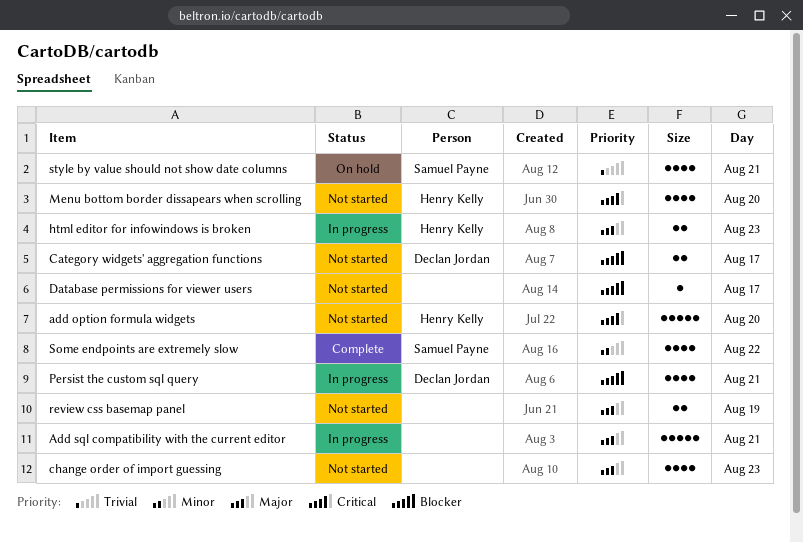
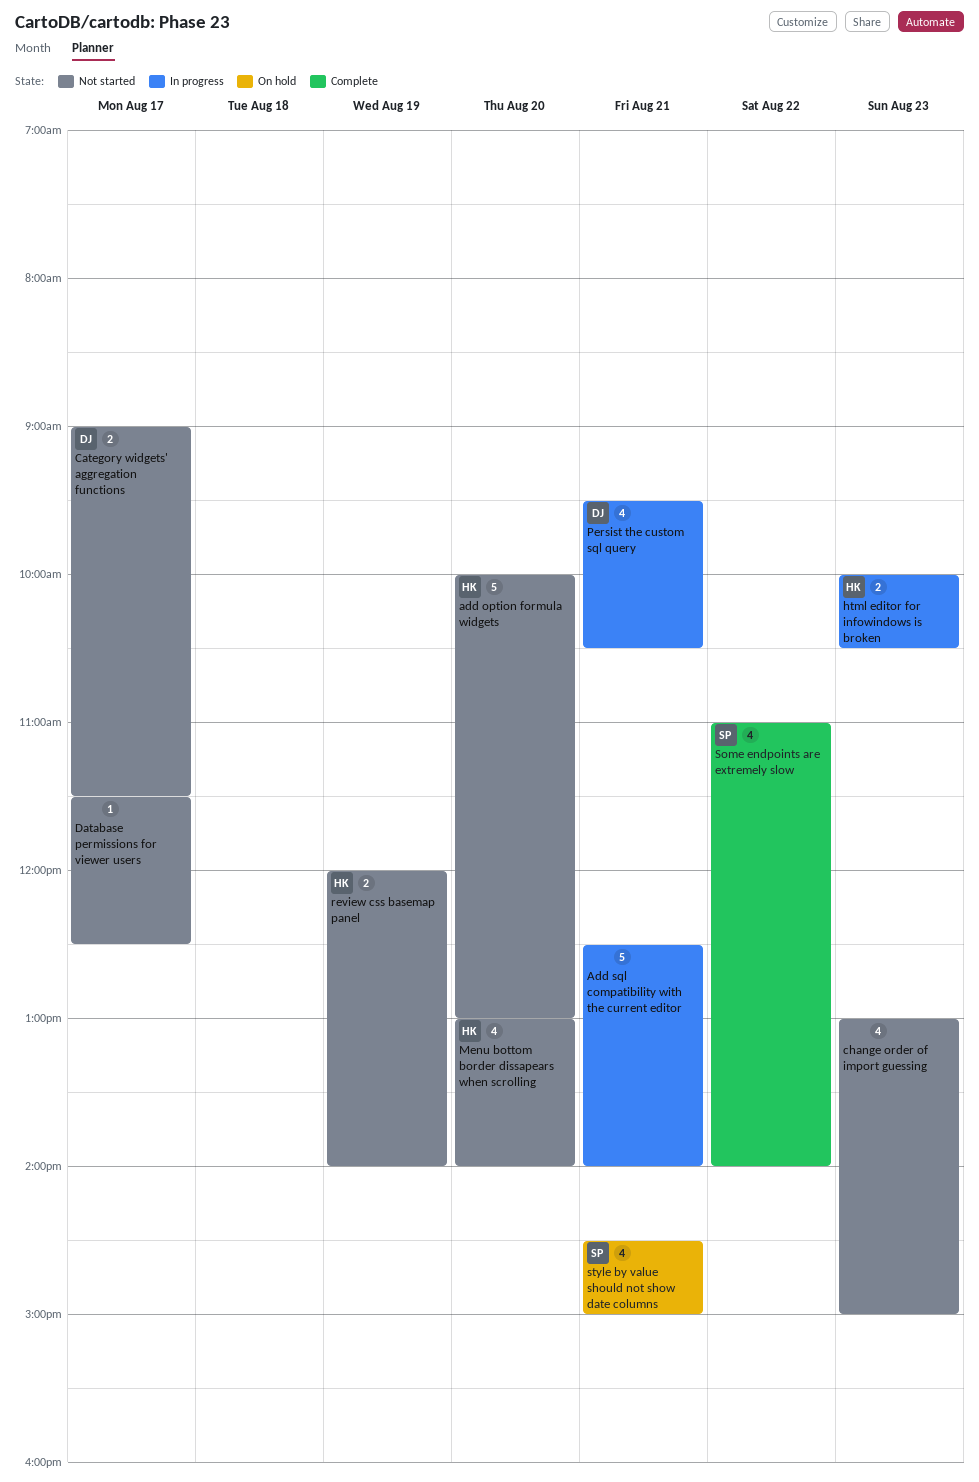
review css basemap panel, owner: none -> Henry Kelly

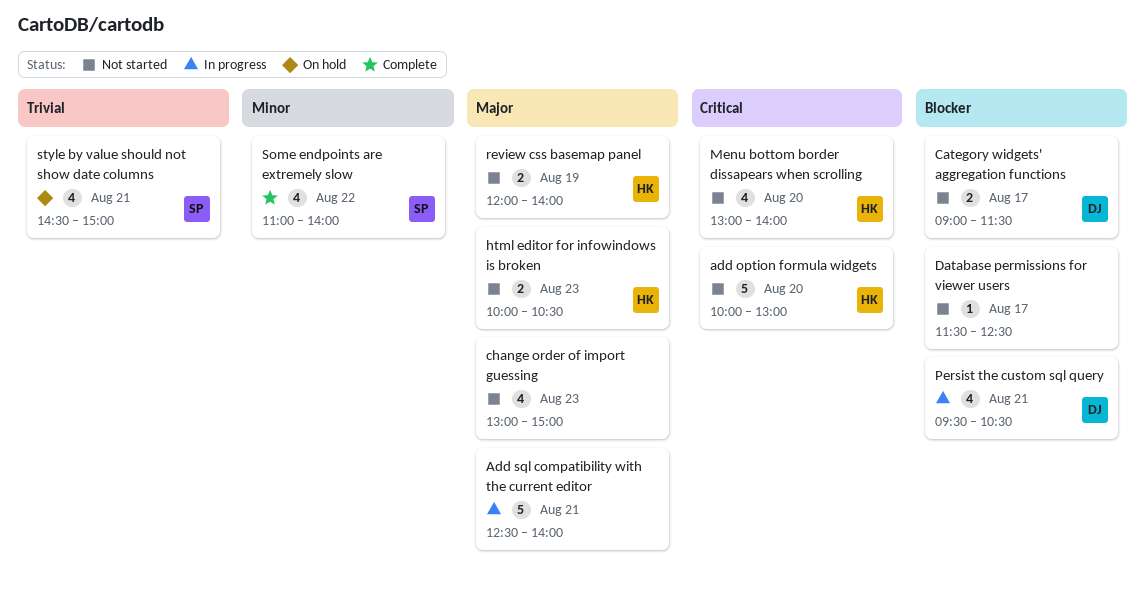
html editor for infowindows is broken, status: In progress -> Not started

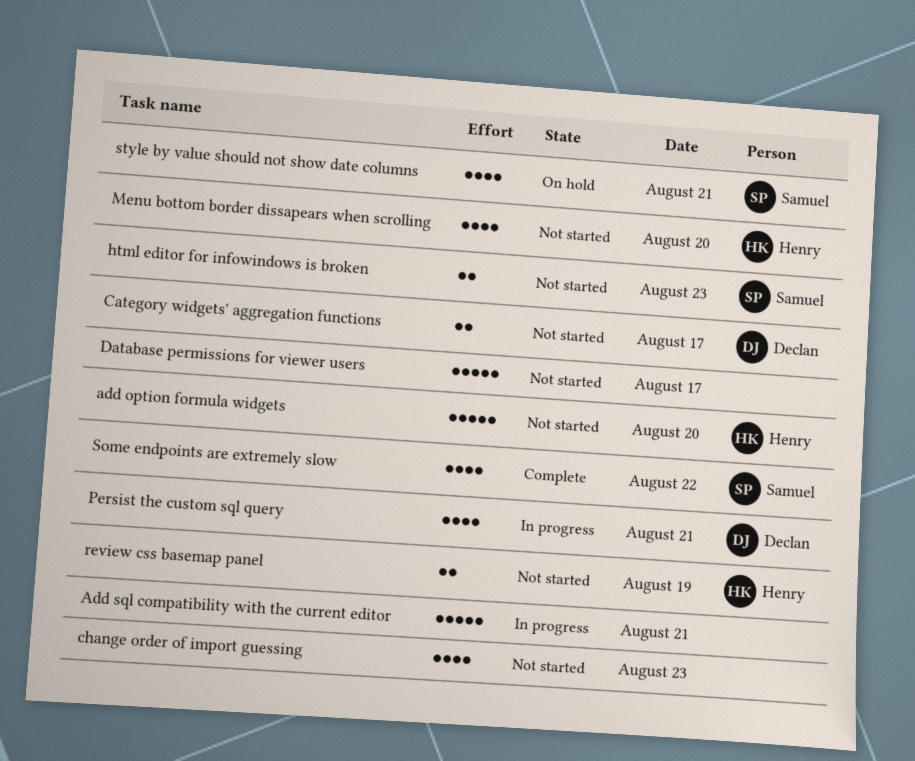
Database permissions for viewer users, estimate: 1 -> 5
html editor for infowindows is broken, owner: Henry -> Samuel

